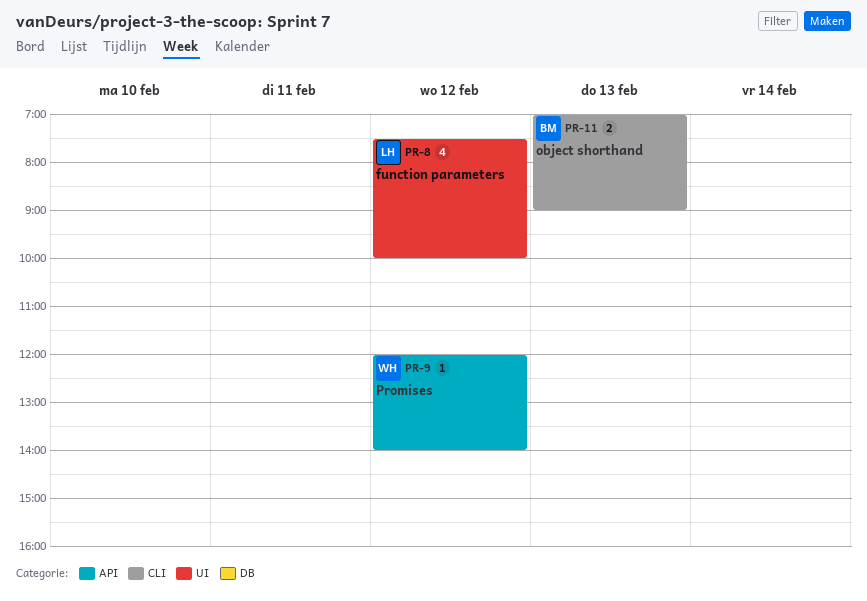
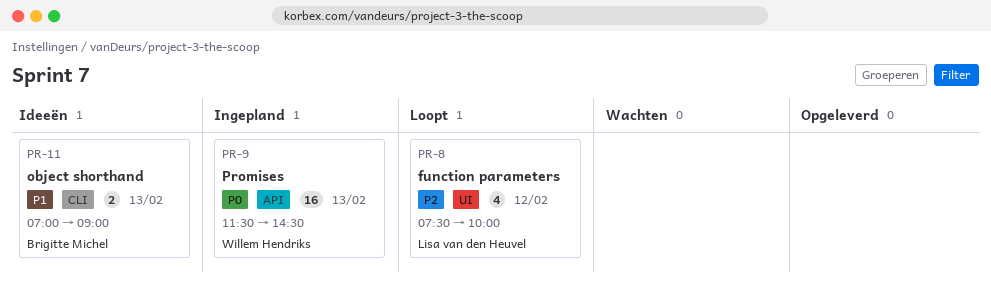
PR-9, estimate: 1 -> 16
PR-9, day: Feb 12 -> Feb 13
PR-9, begins: 12:00 -> 11:30
PR-9, ends: 14:00 -> 14:30

